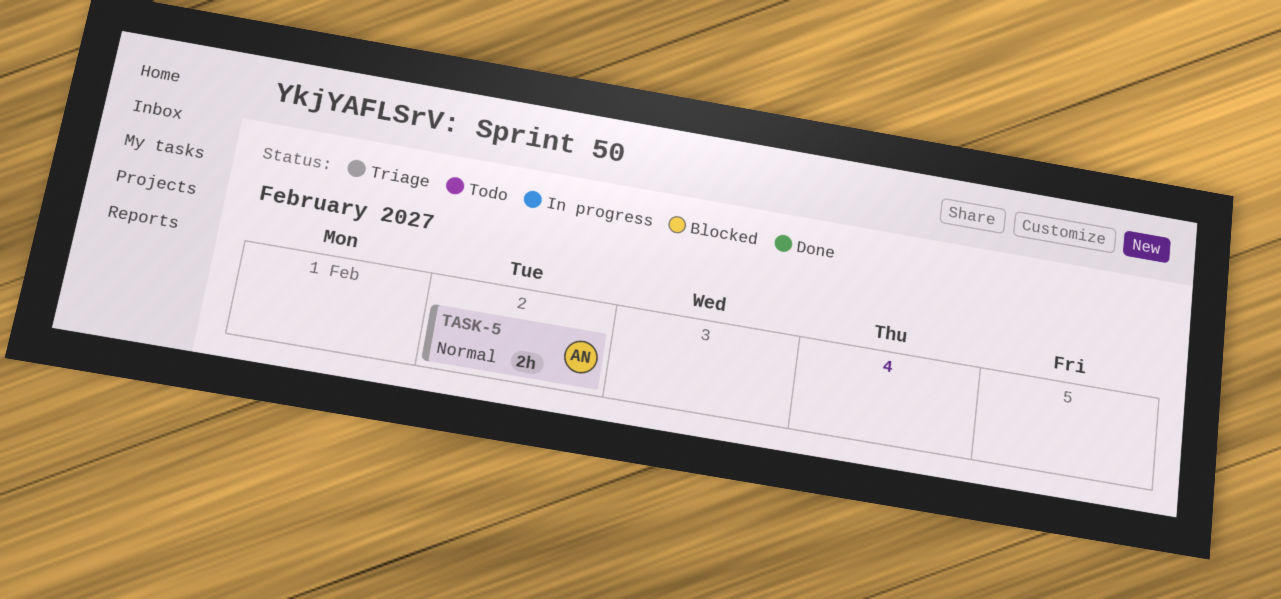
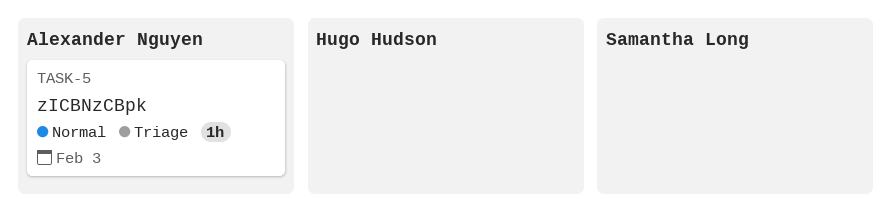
TASK-5, estimate: 2h -> 1h
TASK-5, due: Feb 2 -> Feb 3

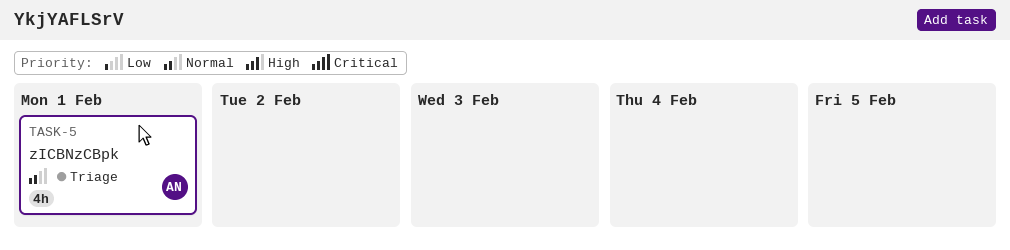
TASK-5, estimate: 1h -> 4h
TASK-5, due: Feb 3 -> Feb 1

